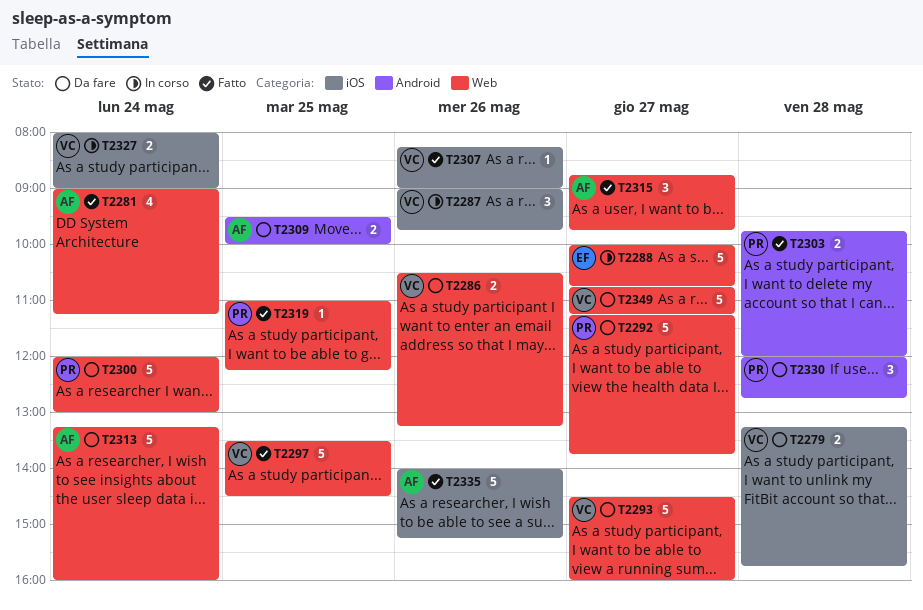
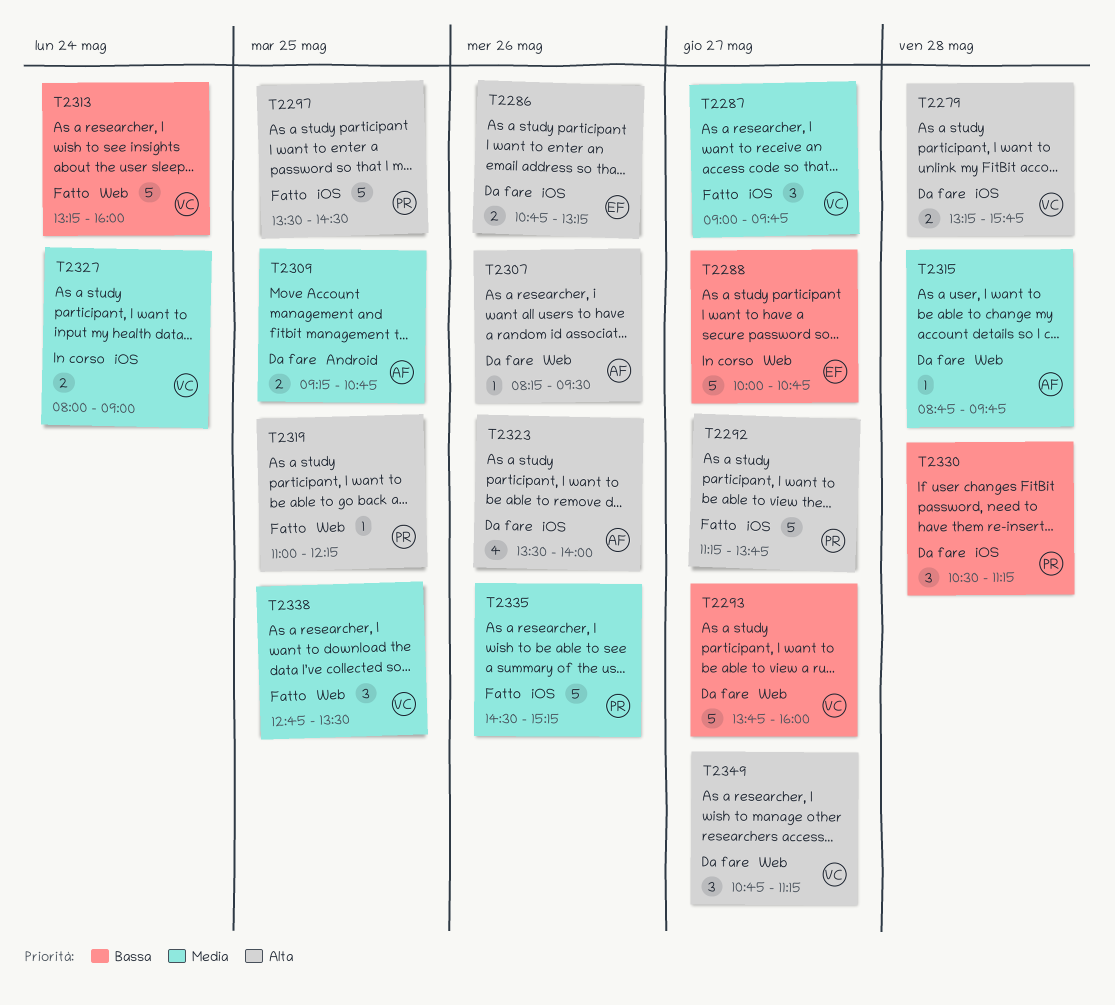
T2281: present -> none
T2286, owner: VC -> EF
T2286, label: Web -> iOS
T2286, begins: 10:30 -> 10:45
T2287, status: In corso -> Fatto
T2287, day: May 26 -> May 27
T2292, status: Da fare -> Fatto
T2292, label: Web -> iOS
T2293, begins: 14:30 -> 13:45
T2297, owner: VC -> PR
T2297, label: Web -> iOS
T2300: present -> none
T2303: present -> none
T2307, status: Fatto -> Da fare
T2307, owner: VC -> AF
T2307, label: iOS -> Web
T2307, ends: 09:00 -> 09:30
T2309, begins: 09:30 -> 09:15
T2309, ends: 10:00 -> 10:45
T2313, status: Da fare -> Fatto
T2313, owner: AF -> VC
T2315, status: Fatto -> Da fare
T2315, estimate: 3 -> 1
T2315, day: May 27 -> May 28
T2323: none -> present
T2330, label: Android -> iOS
T2330, begins: 12:00 -> 10:30
T2330, ends: 12:45 -> 11:15
T2335, owner: AF -> PR
T2335, begins: 14:00 -> 14:30
T2338: none -> present
T2349, estimate: 5 -> 3

